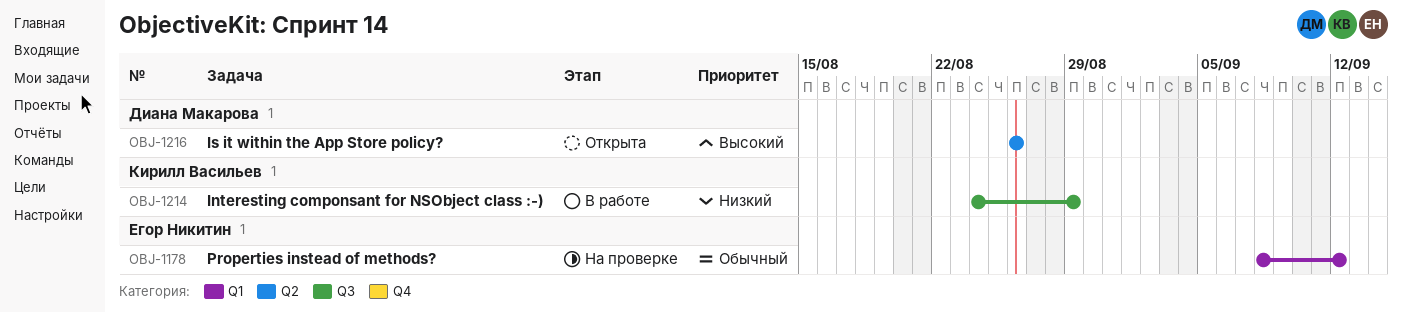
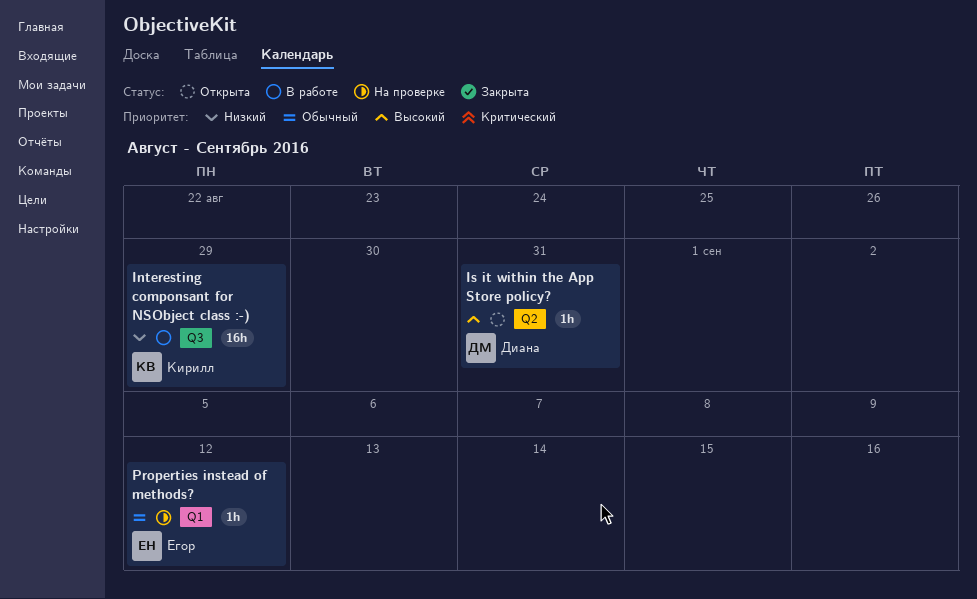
Is it within the App Store policy?, due: Aug 26 -> Aug 31

